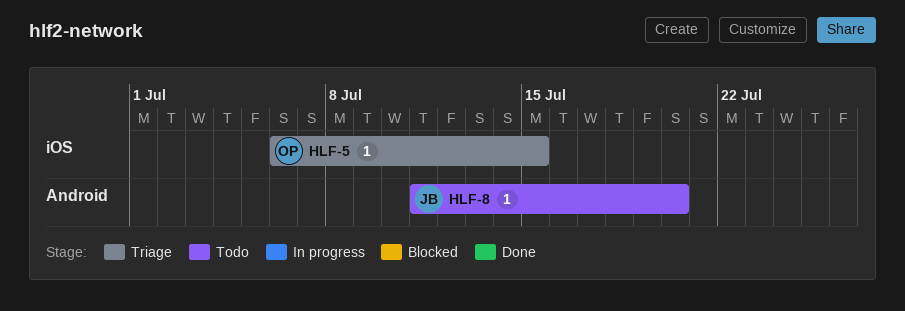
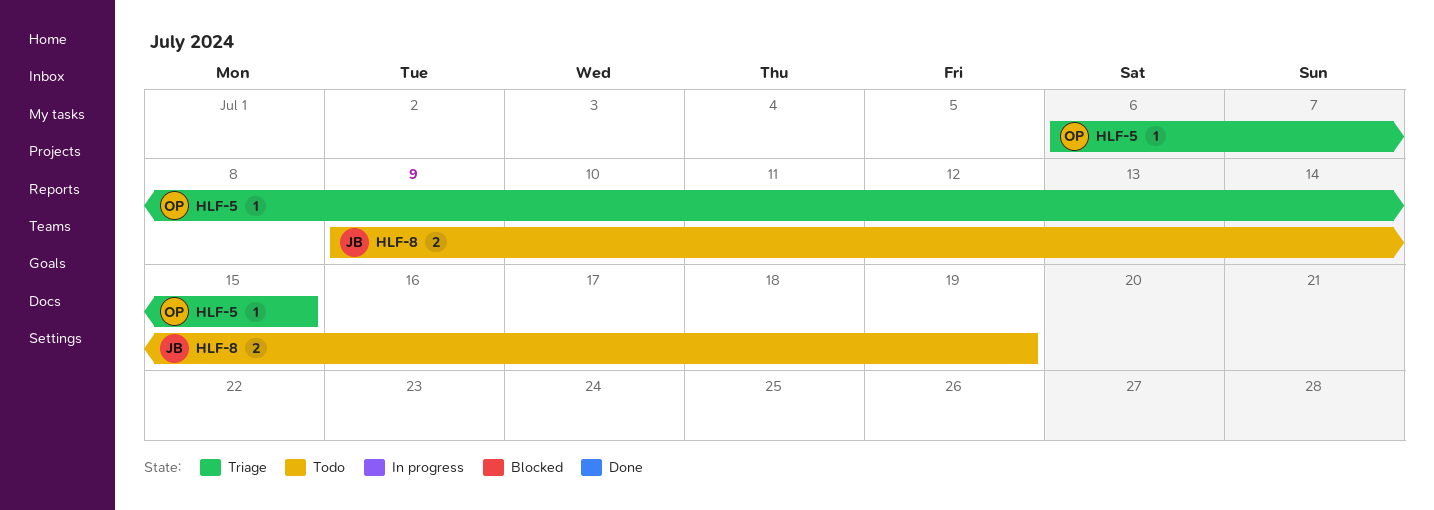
HLF-8, estimate: 1 -> 2
HLF-8, start: Jul 11 -> Jul 9
HLF-8, due: Jul 20 -> Jul 19

